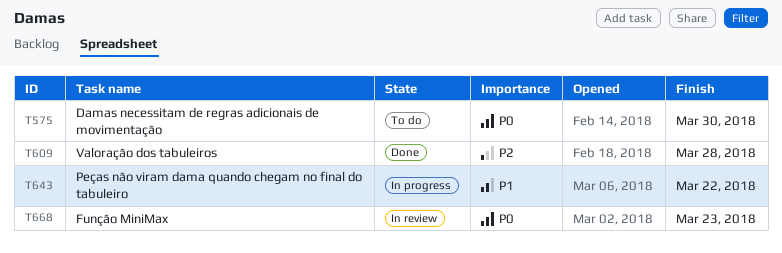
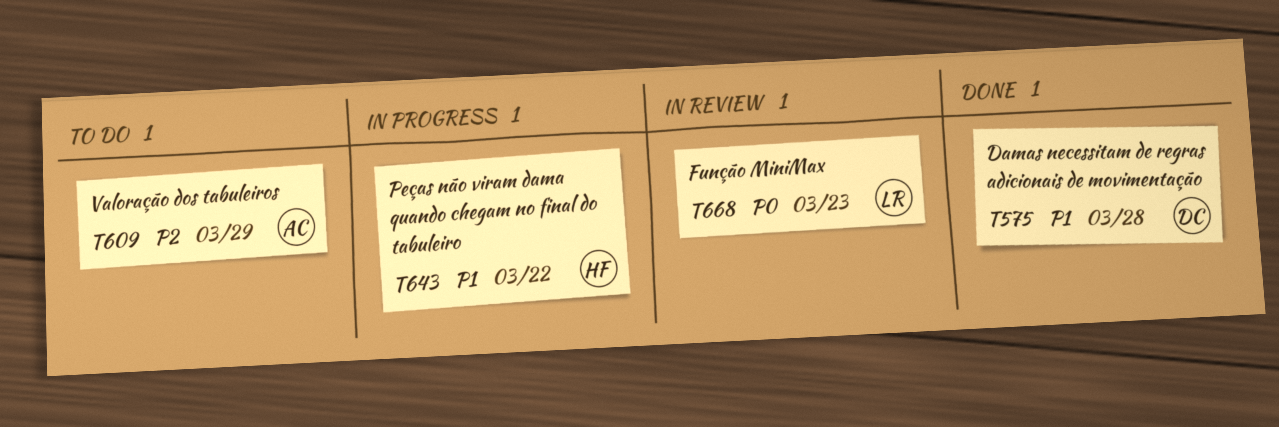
T575, status: To do -> Done
T575, priority: P0 -> P1
T575, due: Mar 30 -> Mar 28
T609, status: Done -> To do
T609, due: Mar 28 -> Mar 29

